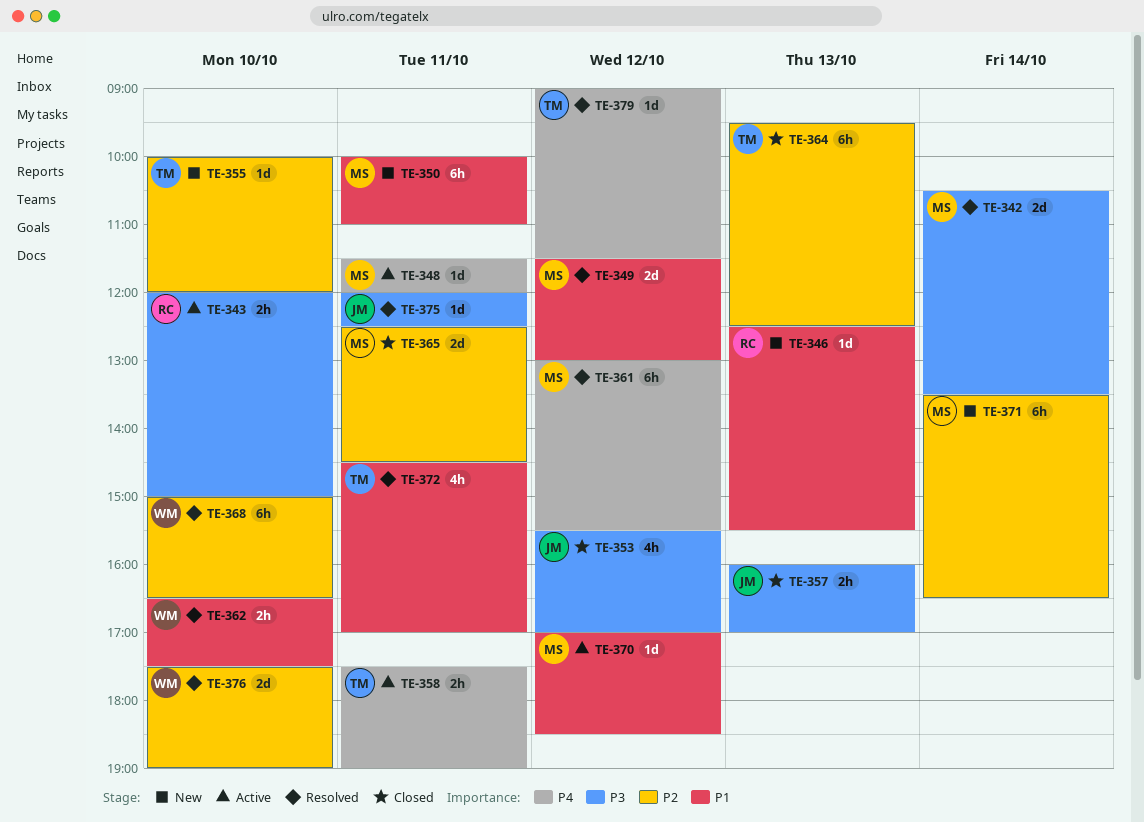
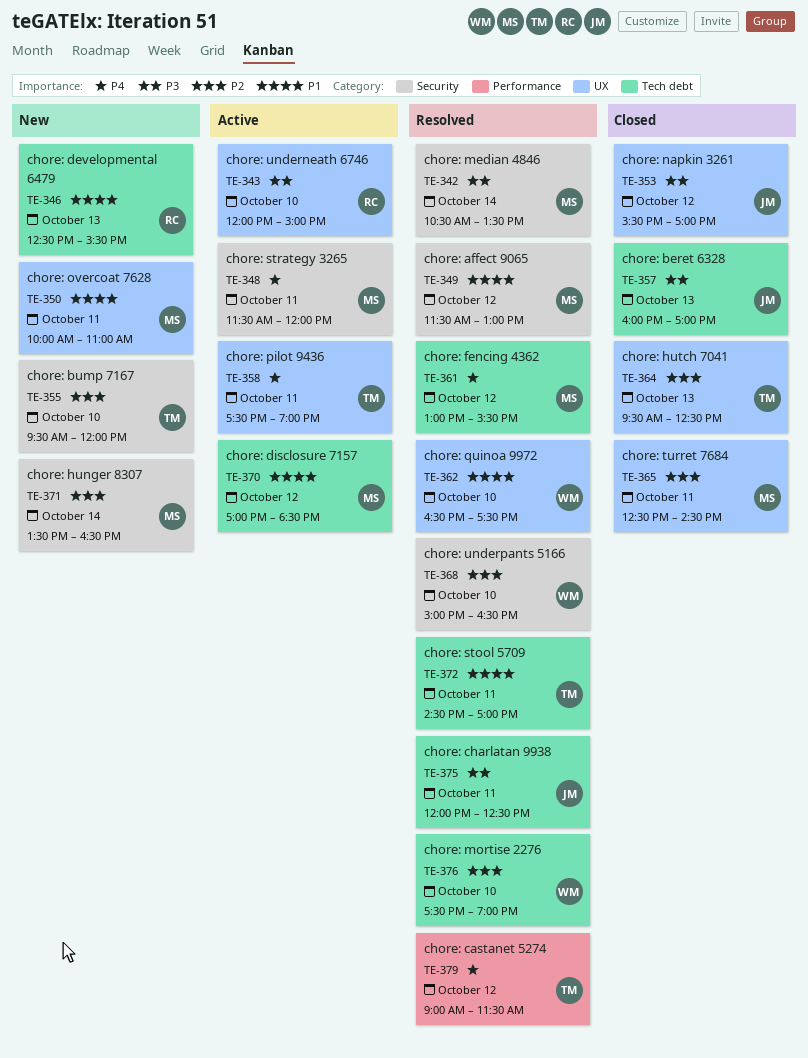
TE-355, begins: 10:00 -> 09:30

